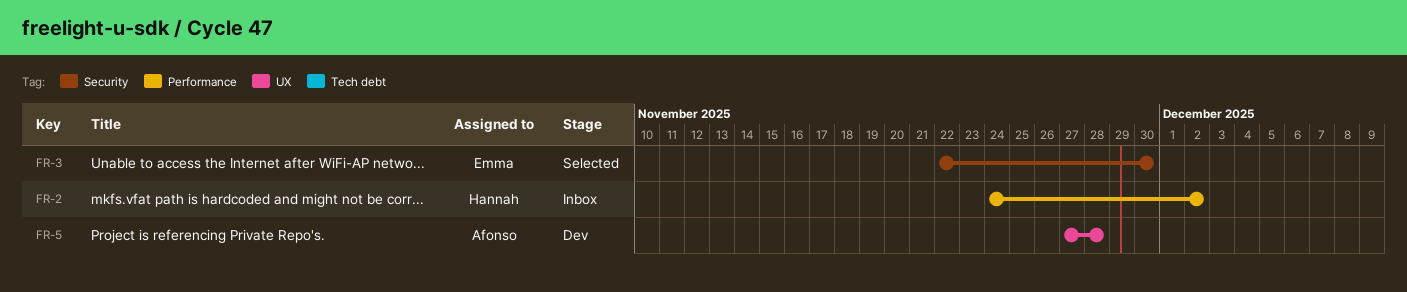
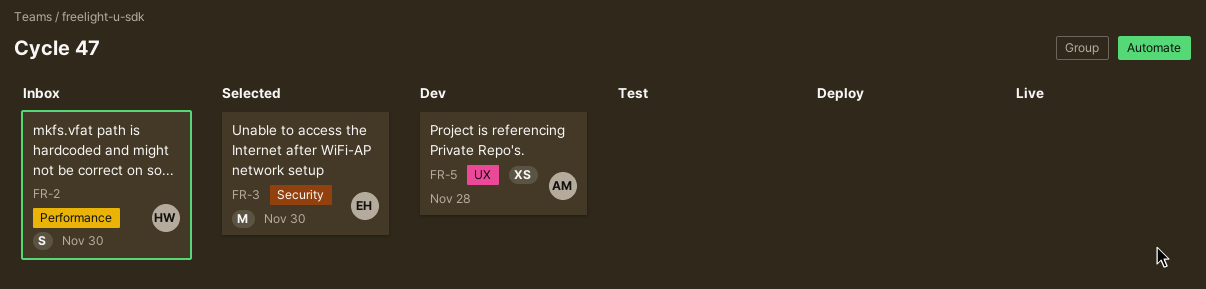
FR-2, due: Dec 2 -> Nov 30

